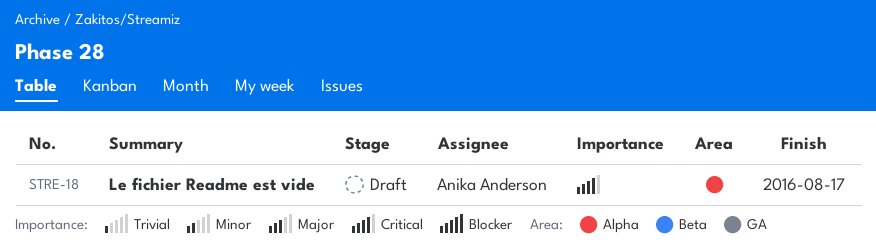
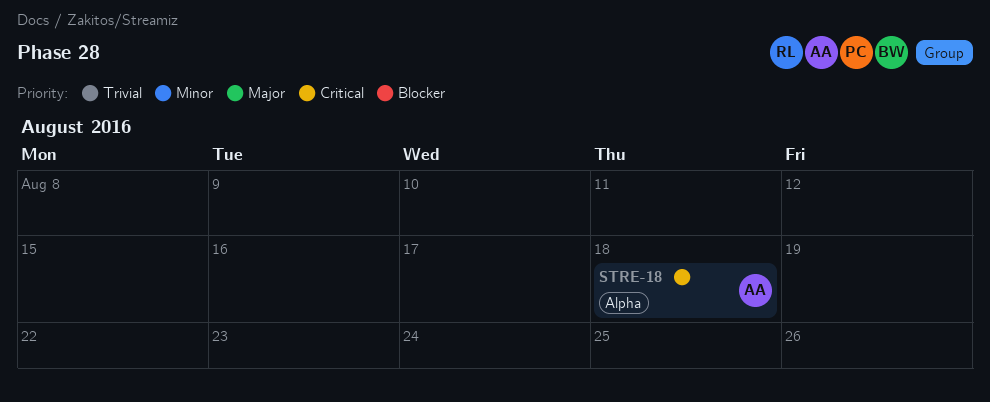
STRE-18, due: Aug 17 -> Aug 18

